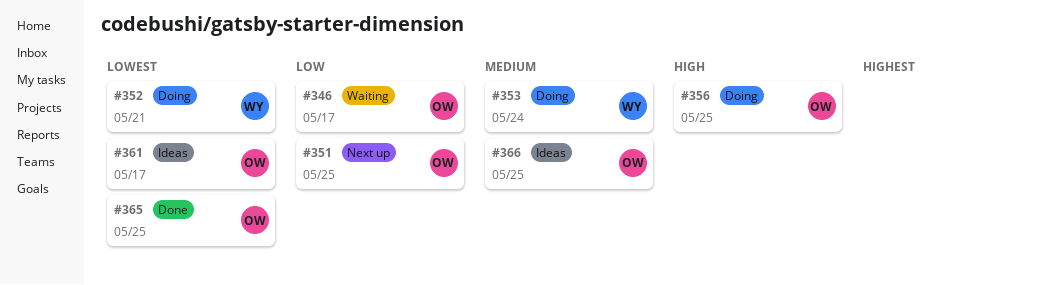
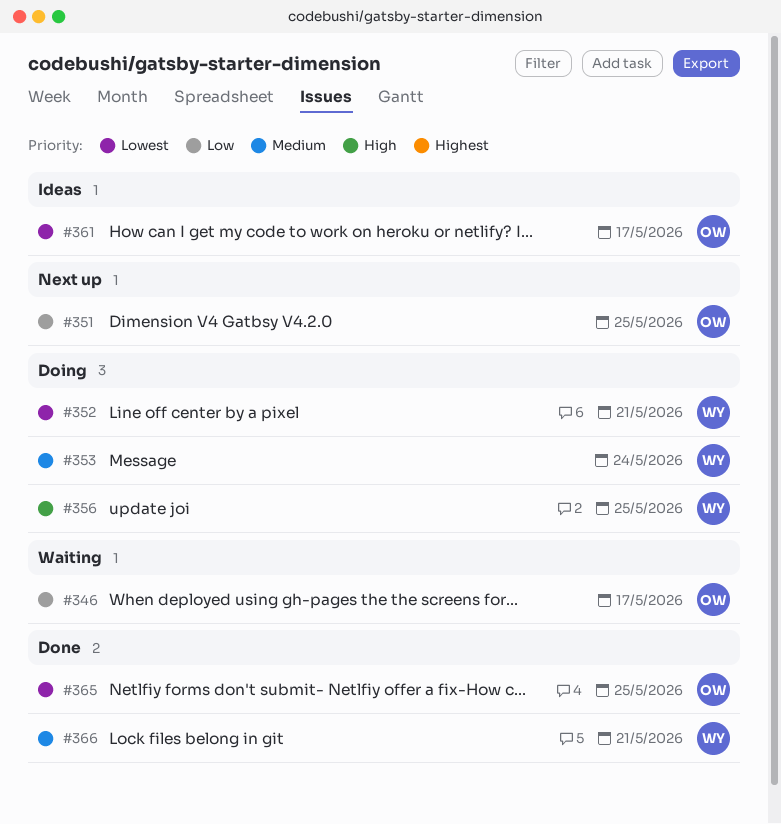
#356, owner: OW -> WY
#366, status: Ideas -> Done
#366, owner: OW -> WY
#366, due: May 25 -> May 21

